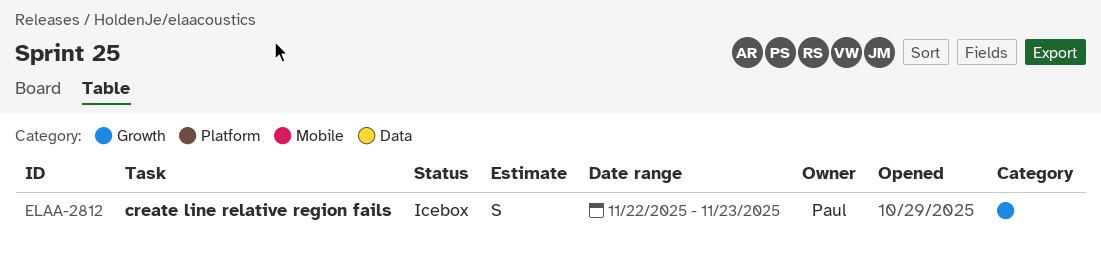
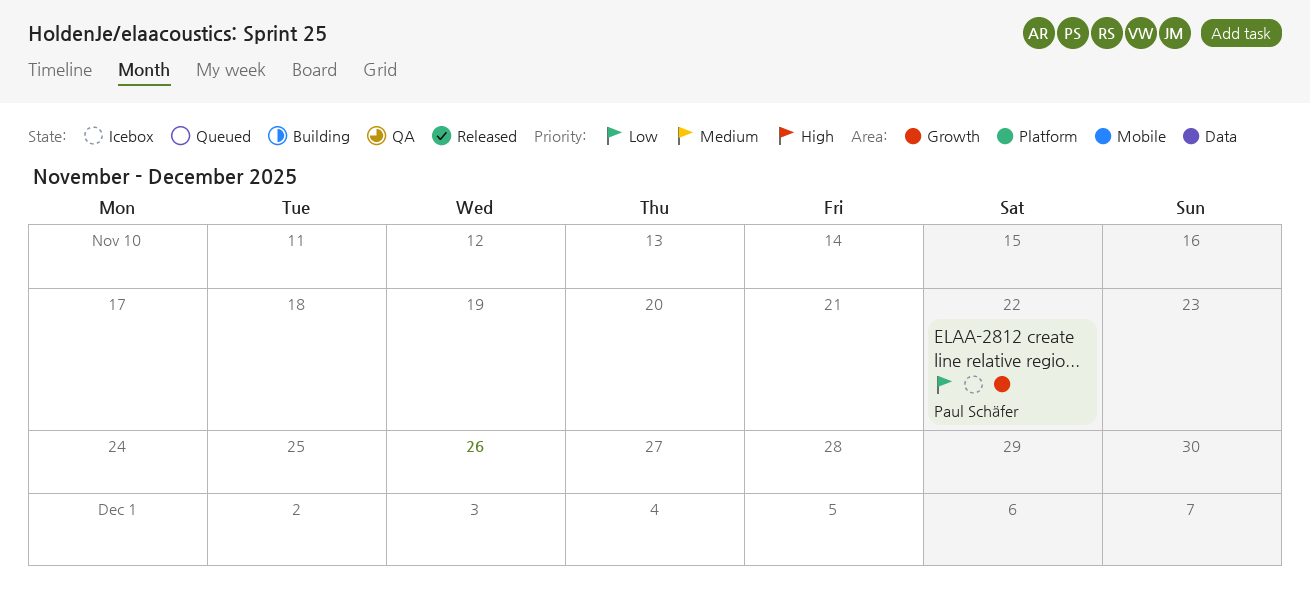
ELAA-2812, due: Nov 23 -> Nov 22

